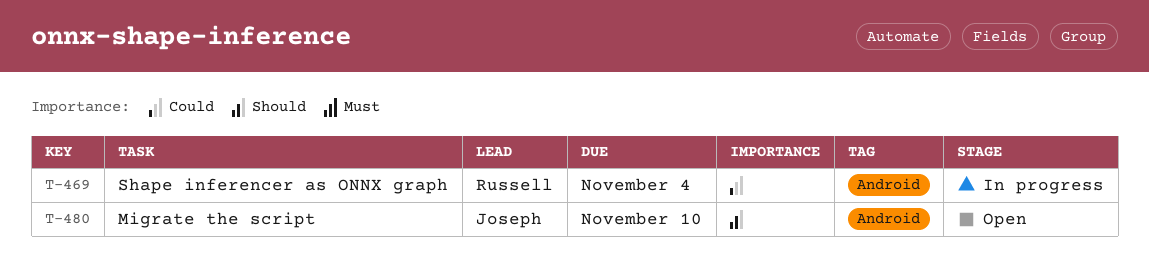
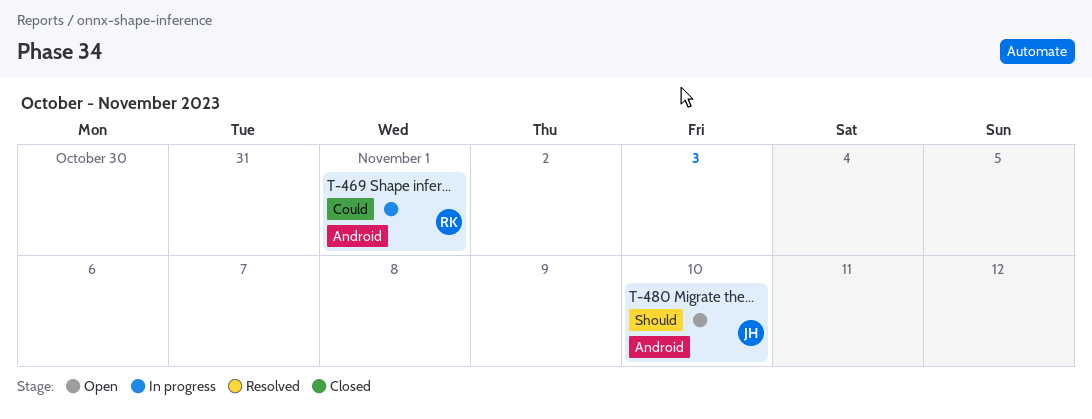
T-469, due: Nov 4 -> Nov 1

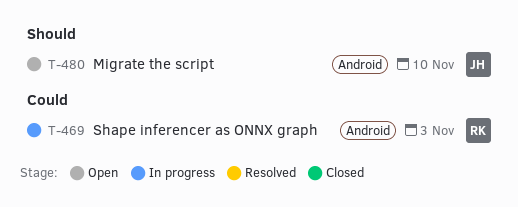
T-469, due: Nov 1 -> Nov 3

